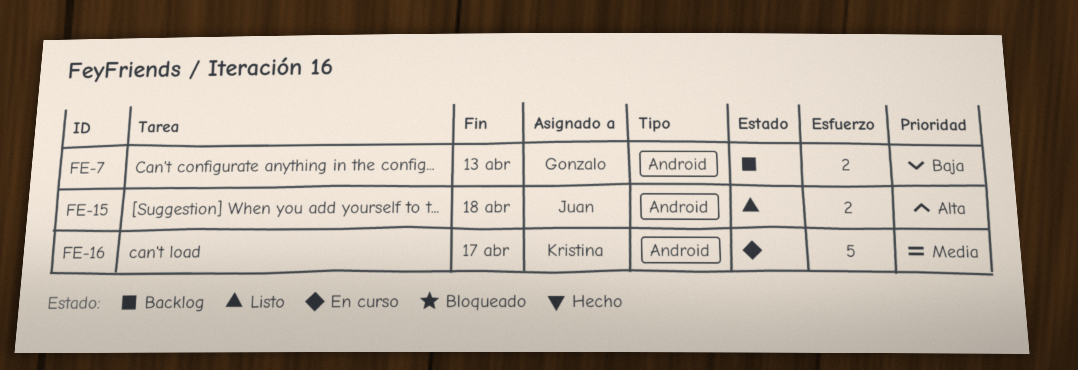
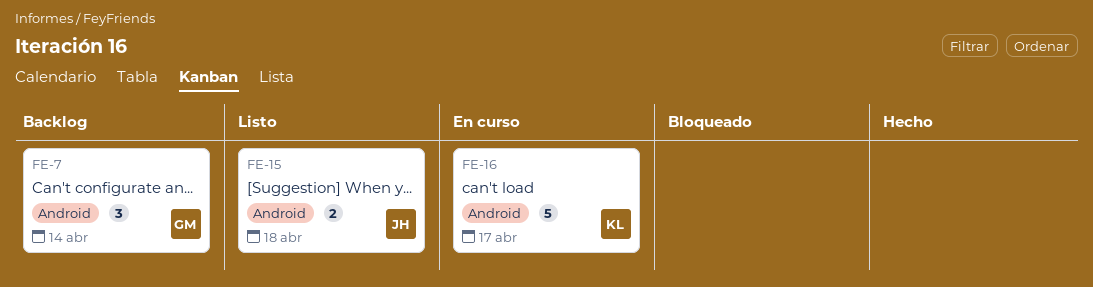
FE-7, estimate: 2 -> 3
FE-7, due: Apr 13 -> Apr 14

